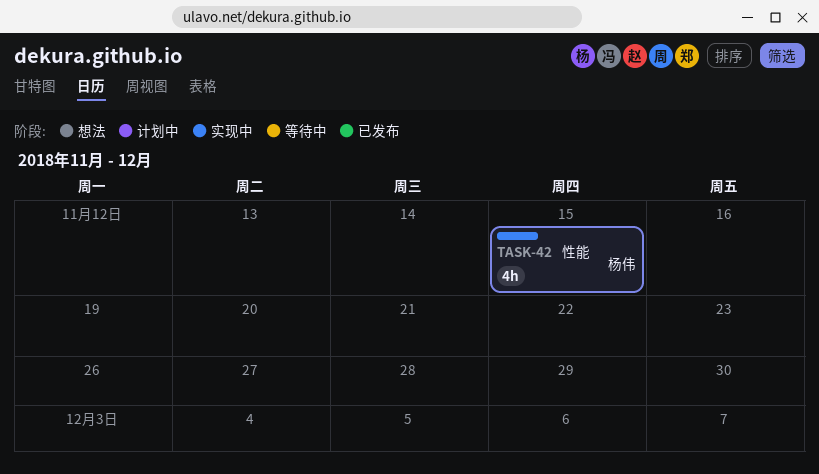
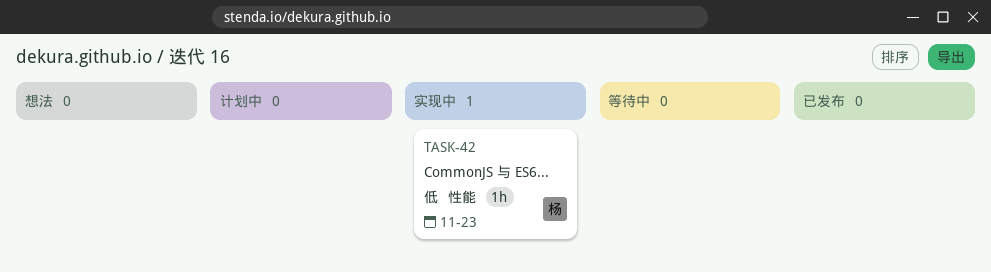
TASK-42, estimate: 4h -> 1h
TASK-42, due: Nov 15 -> Nov 23

